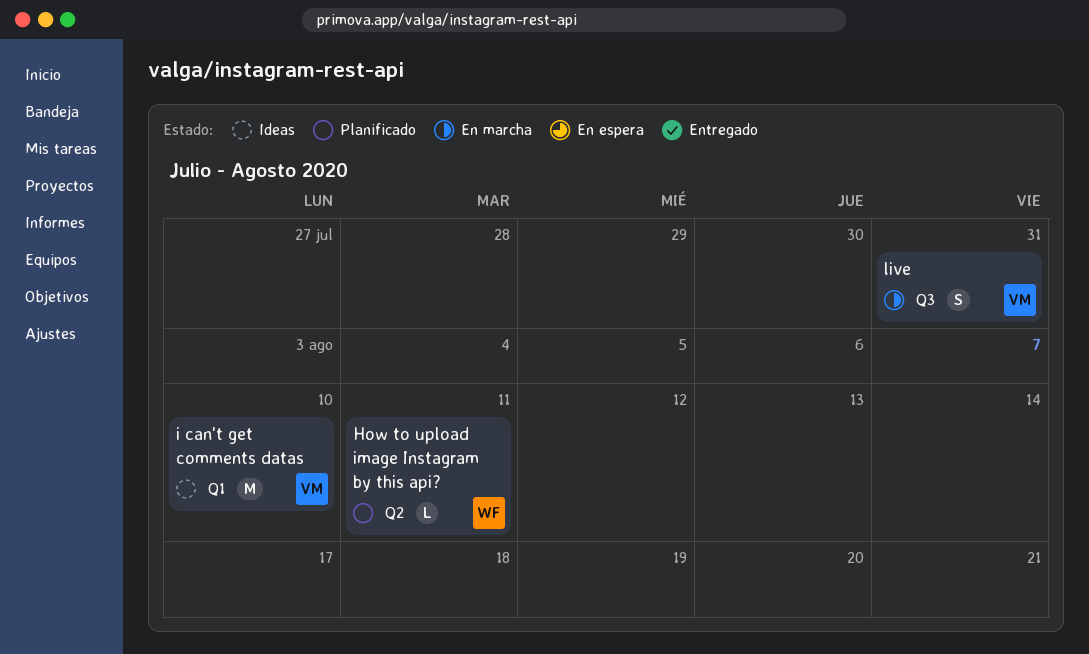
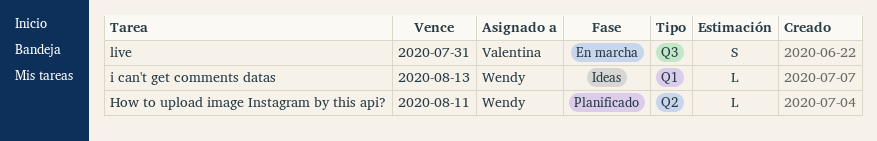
i can't get comments datas, owner: Valentina -> Wendy
i can't get comments datas, estimate: M -> L
i can't get comments datas, due: Aug 10 -> Aug 13

